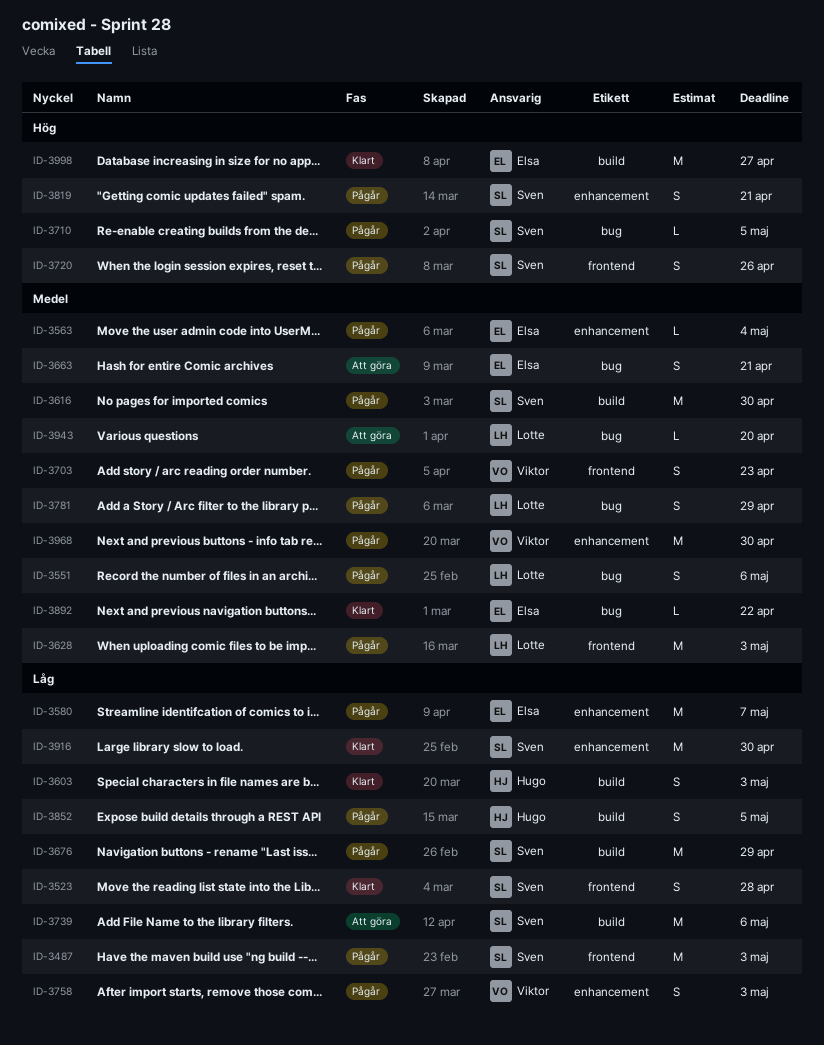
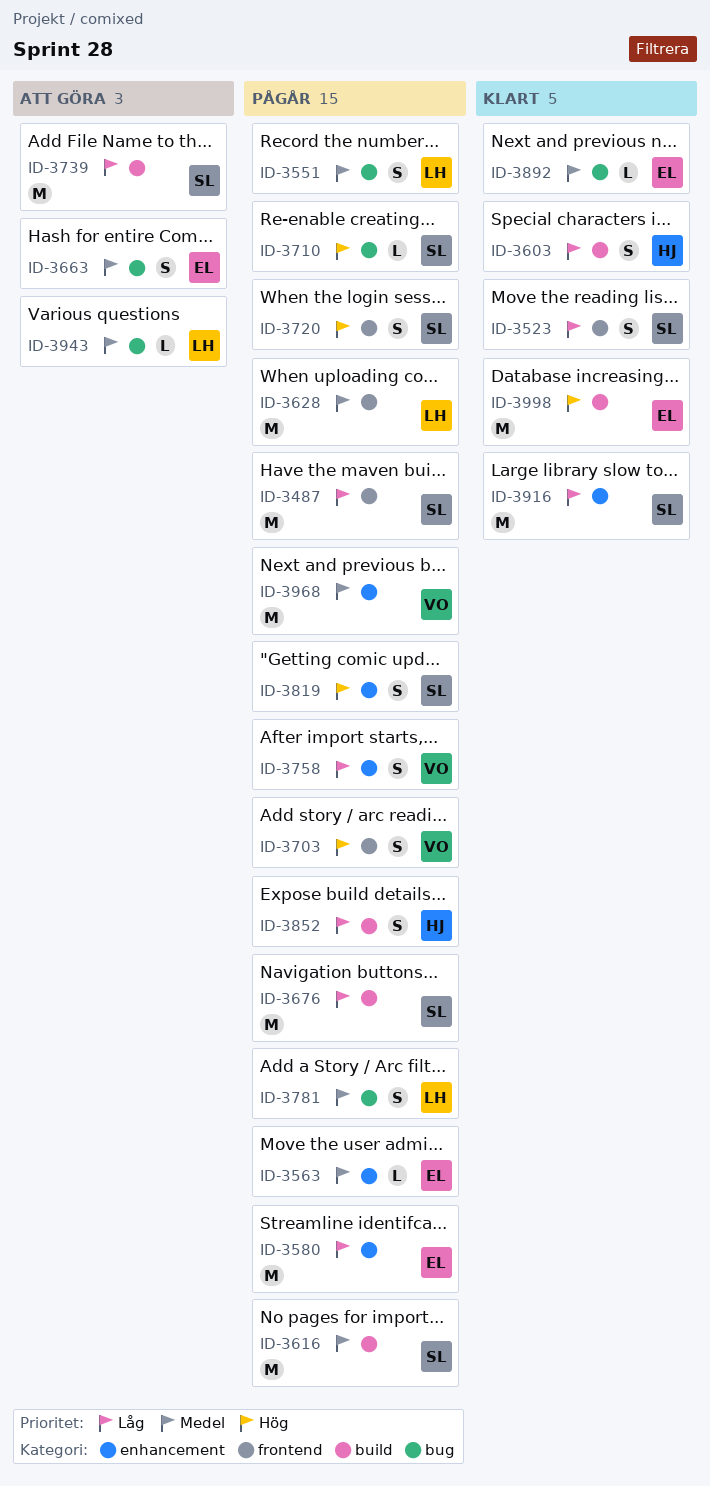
ID-3703, priority: Medel -> Hög

